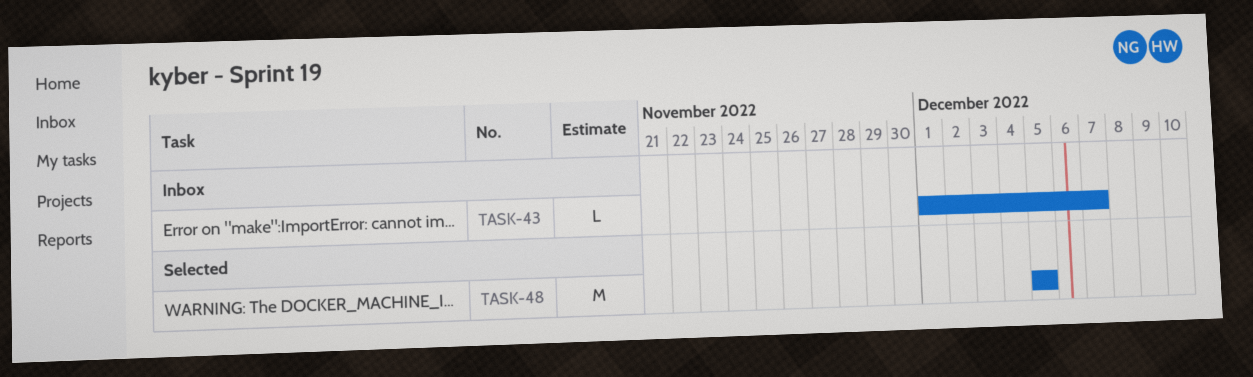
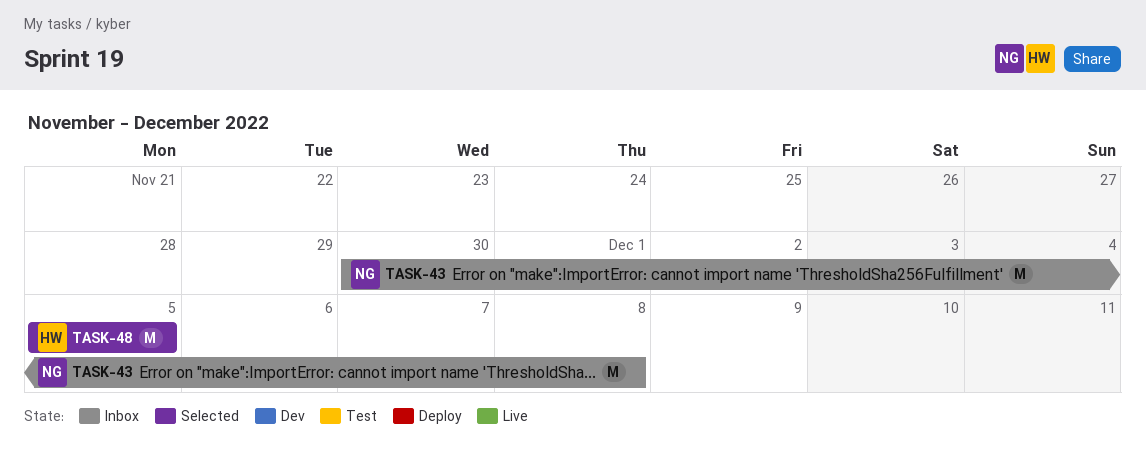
TASK-43, estimate: L -> M
TASK-43, start: Dec 1 -> Nov 30
TASK-43, due: Dec 7 -> Dec 8

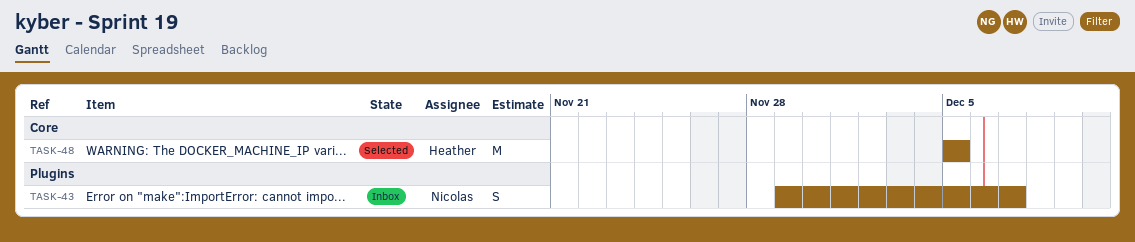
TASK-43, estimate: M -> S
TASK-43, start: Nov 30 -> Nov 29
TASK-43, due: Dec 8 -> Dec 7

